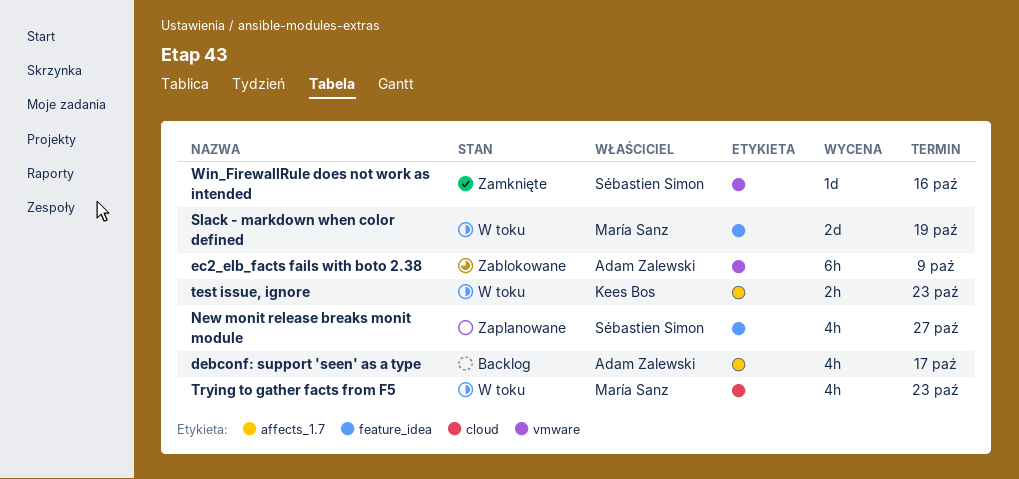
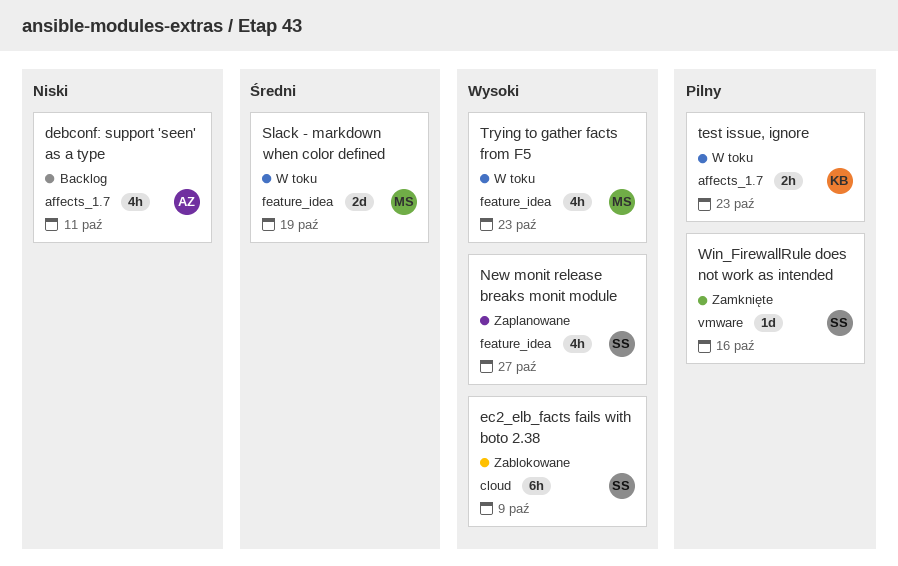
debconf: support 'seen' as a type, due: Oct 17 -> Oct 11
ec2_elb_facts fails with boto 2.38, owner: Adam Zalewski -> Sébastien Simon
ec2_elb_facts fails with boto 2.38, label: vmware -> cloud
Trying to gather facts from F5, label: cloud -> feature_idea

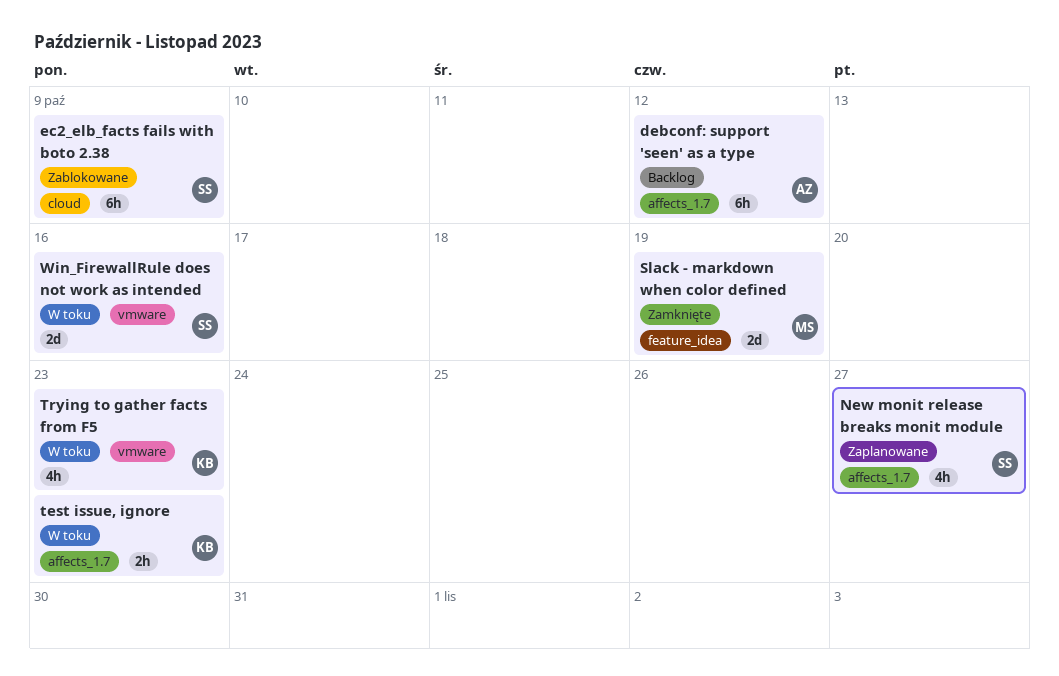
debconf: support 'seen' as a type, estimate: 4h -> 6h
debconf: support 'seen' as a type, due: Oct 11 -> Oct 12
New monit release breaks monit module, label: feature_idea -> affects_1.7
Slack - markdown when color defined, status: W toku -> Zamknięte
Trying to gather facts from F5, owner: MS -> KB
Trying to gather facts from F5, label: feature_idea -> vmware
Win_FirewallRule does not work as intended, status: Zamknięte -> W toku
Win_FirewallRule does not work as intended, estimate: 1d -> 2d

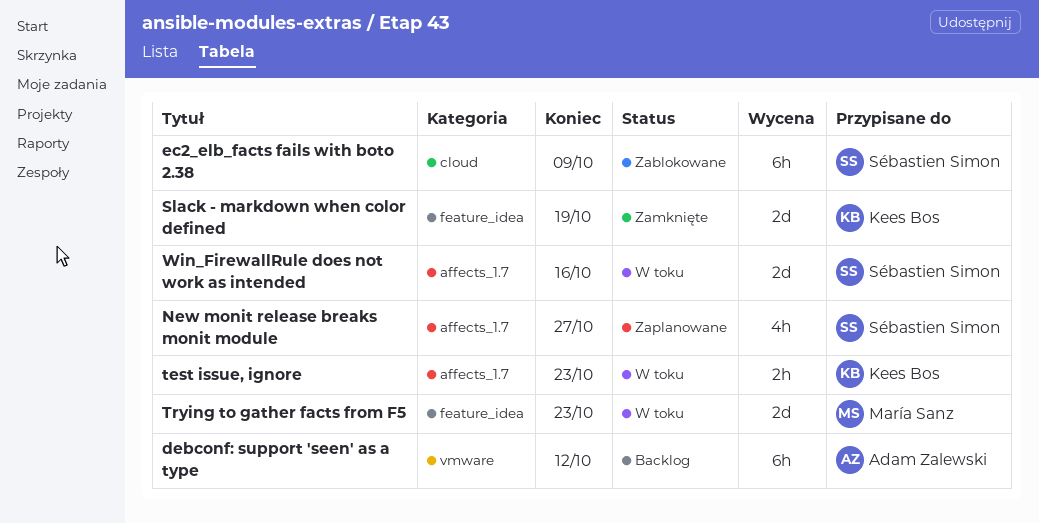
debconf: support 'seen' as a type, label: affects_1.7 -> vmware
Slack - markdown when color defined, owner: María Sanz -> Kees Bos
Trying to gather facts from F5, owner: Kees Bos -> María Sanz
Trying to gather facts from F5, label: vmware -> feature_idea
Trying to gather facts from F5, estimate: 4h -> 2d
Win_FirewallRule does not work as intended, label: vmware -> affects_1.7

